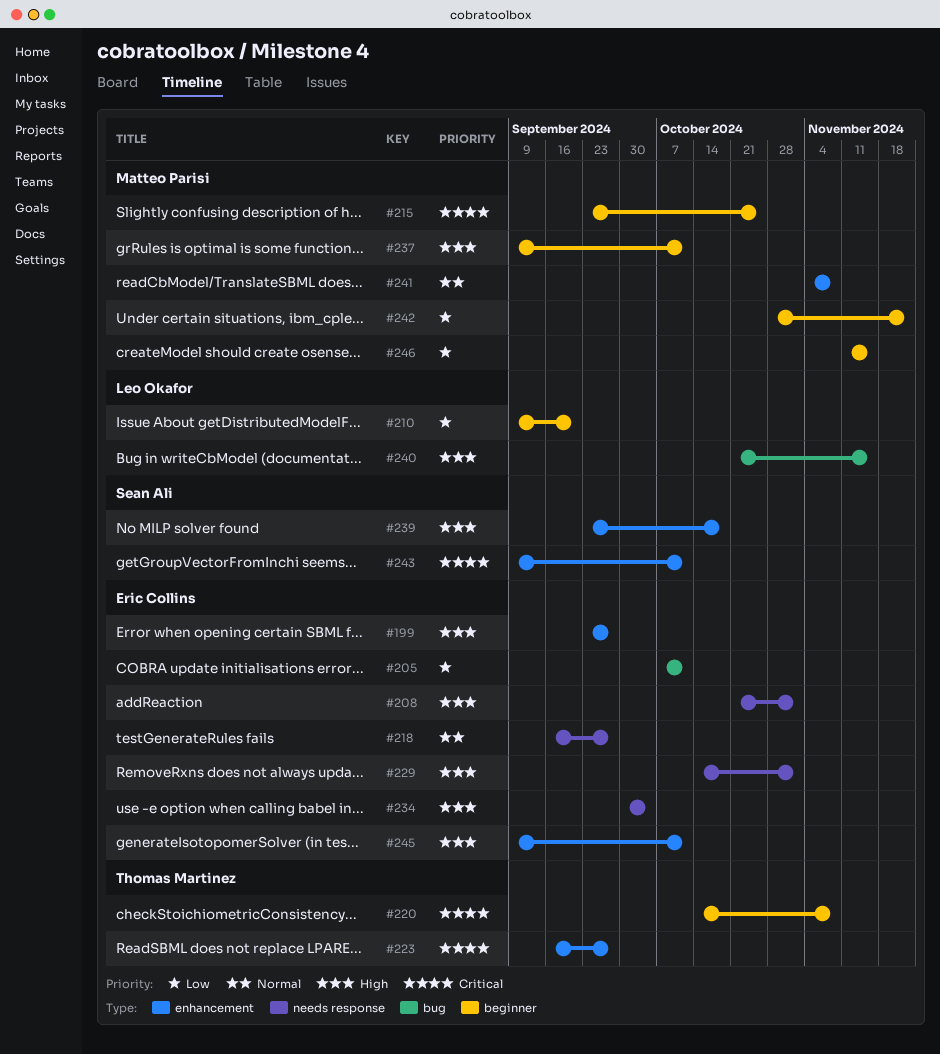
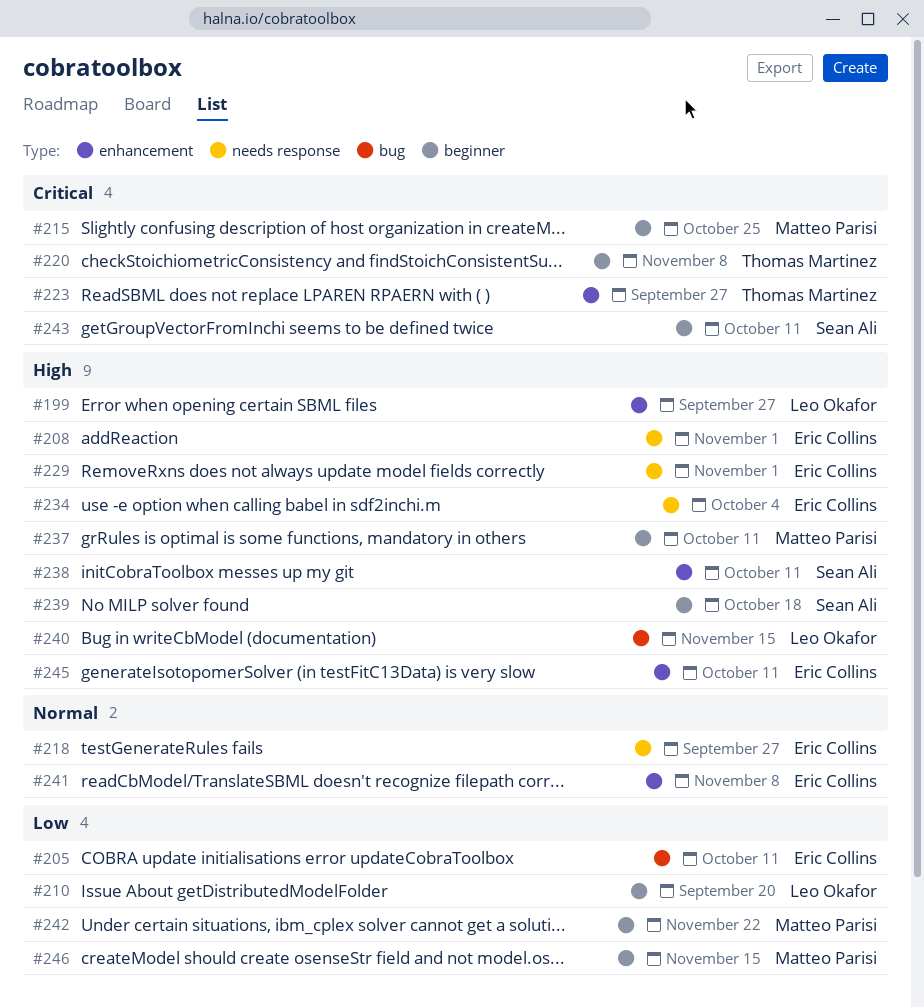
#199, owner: Eric Collins -> Leo Okafor
#238: none -> present
#239, label: enhancement -> beginner
#241, owner: Matteo Parisi -> Eric Collins
#243, label: enhancement -> beginner

